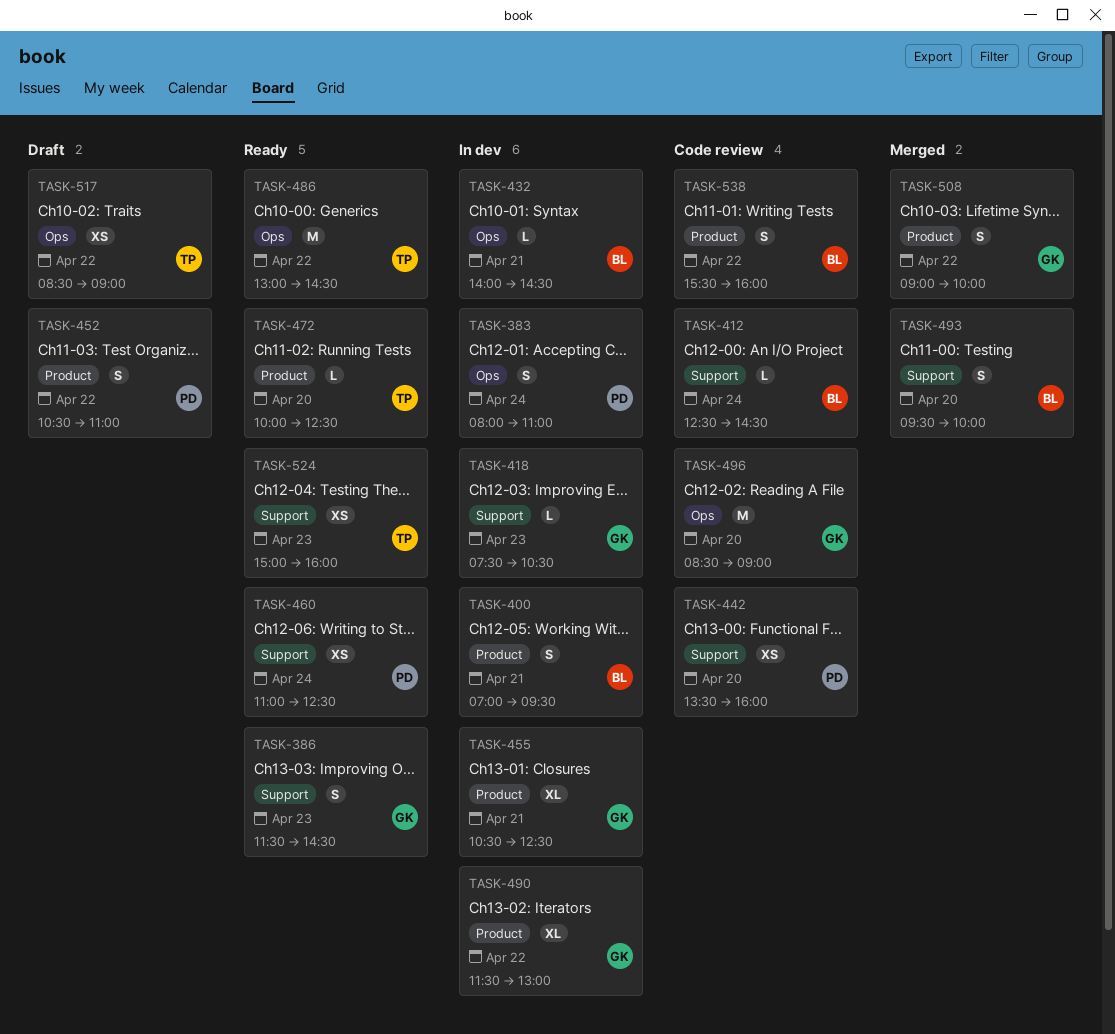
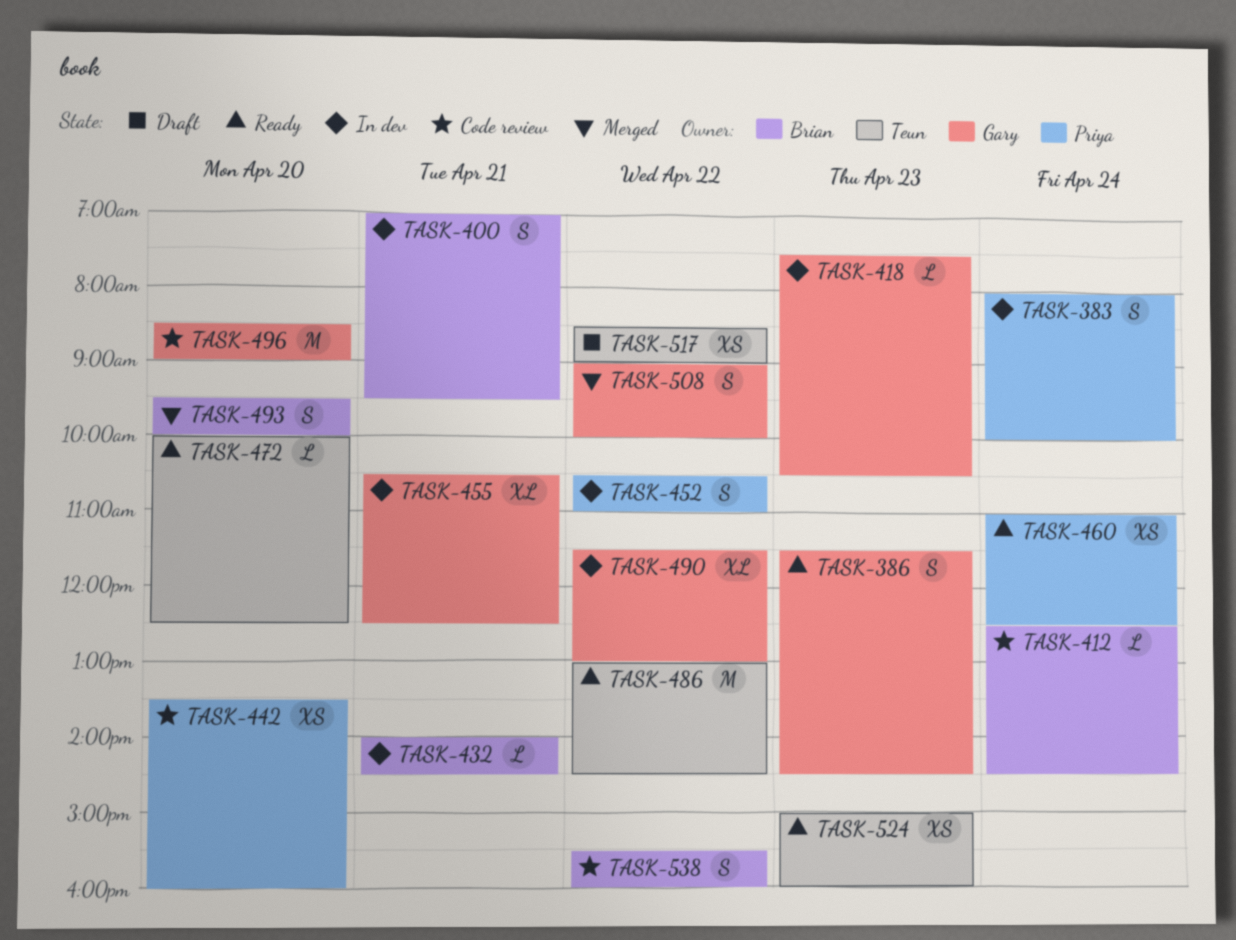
TASK-383, ends: 11:00 -> 10:00
TASK-452, status: Draft -> In dev

